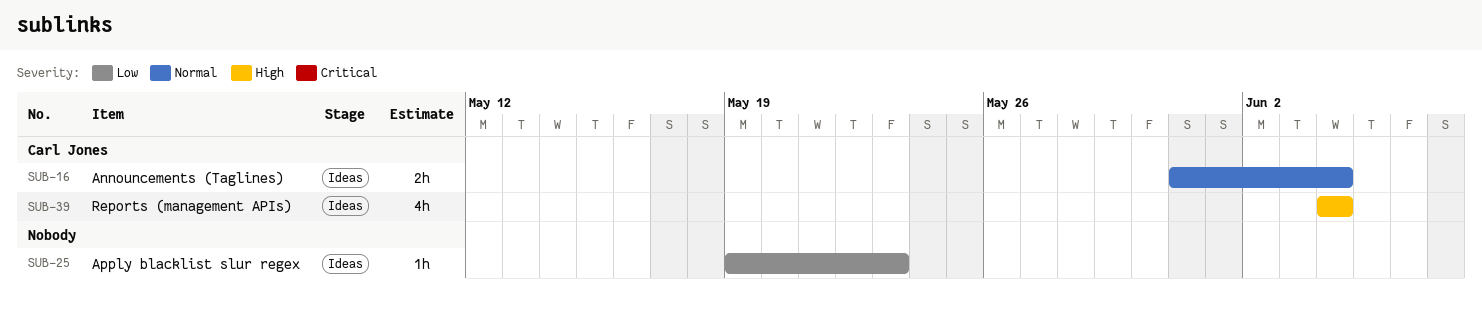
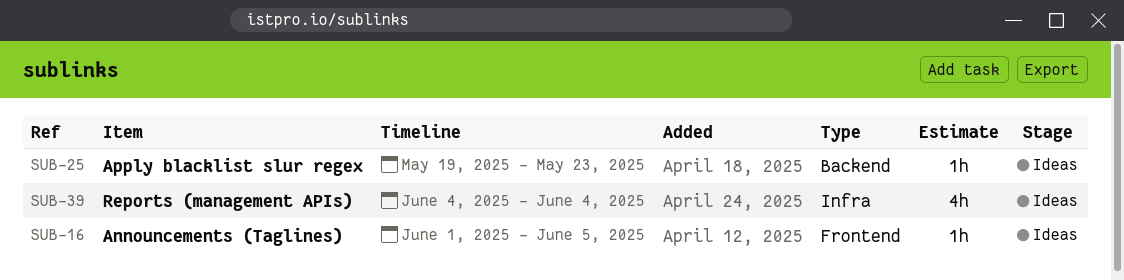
SUB-16, estimate: 2h -> 1h
SUB-16, start: May 31 -> Jun 1
SUB-16, due: Jun 4 -> Jun 5

